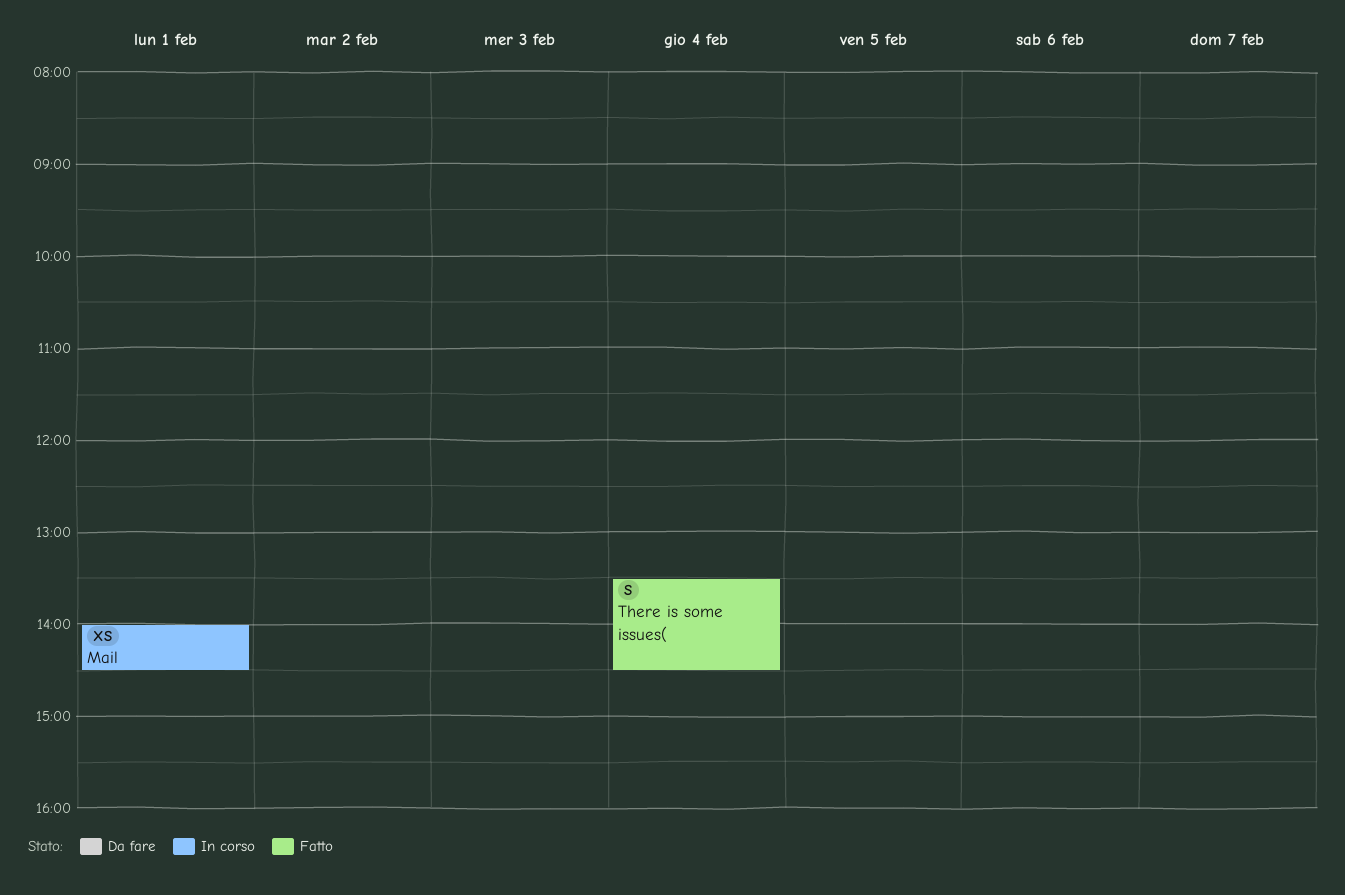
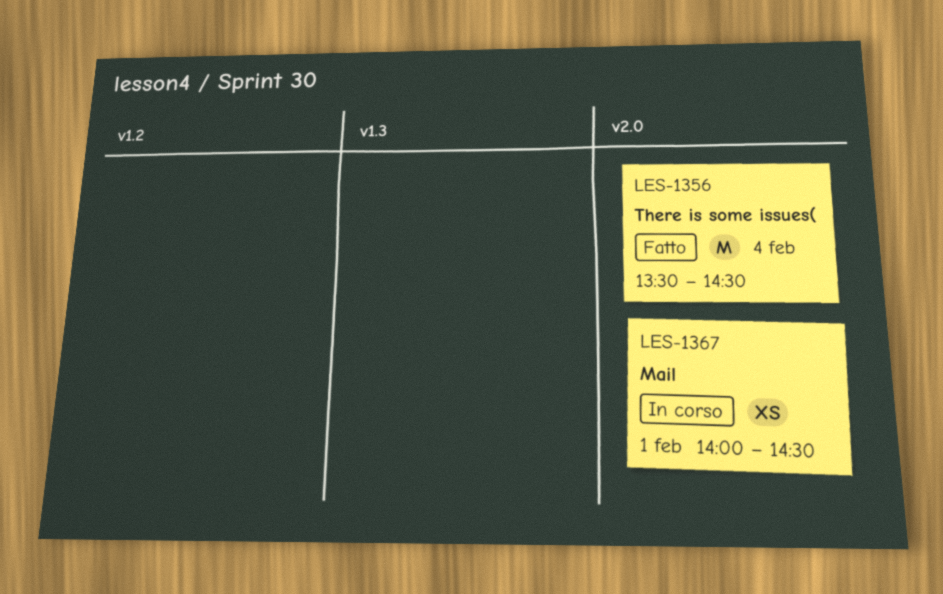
There is some issues(, estimate: S -> M

